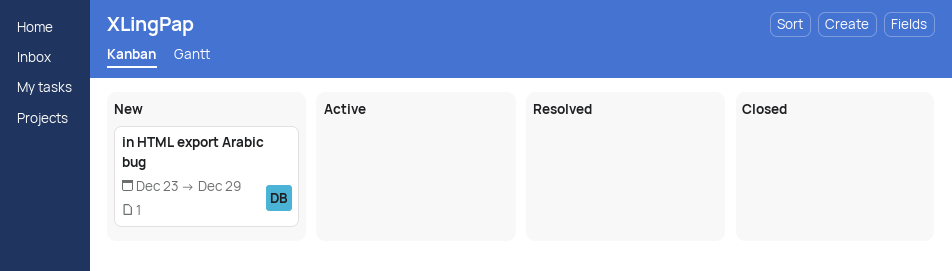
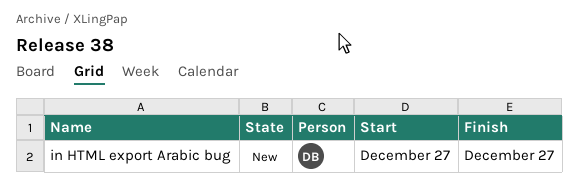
in HTML export Arabic bug, start: Dec 23 -> Dec 27
in HTML export Arabic bug, due: Dec 29 -> Dec 27

